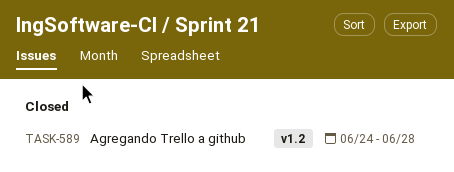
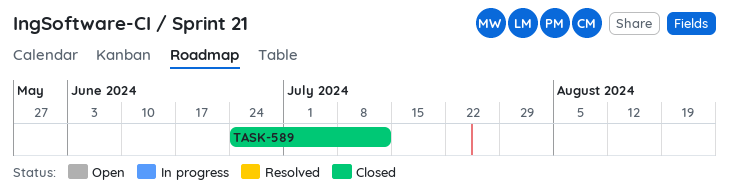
TASK-589, due: Jun 28 -> Jul 12

